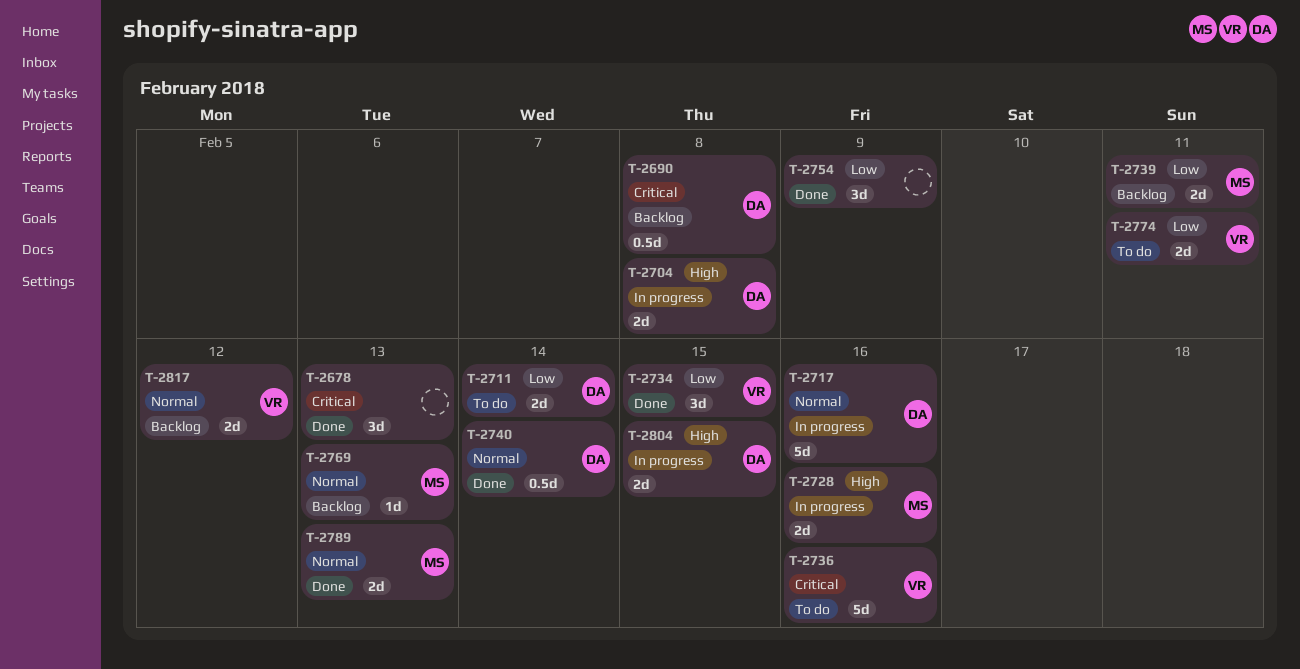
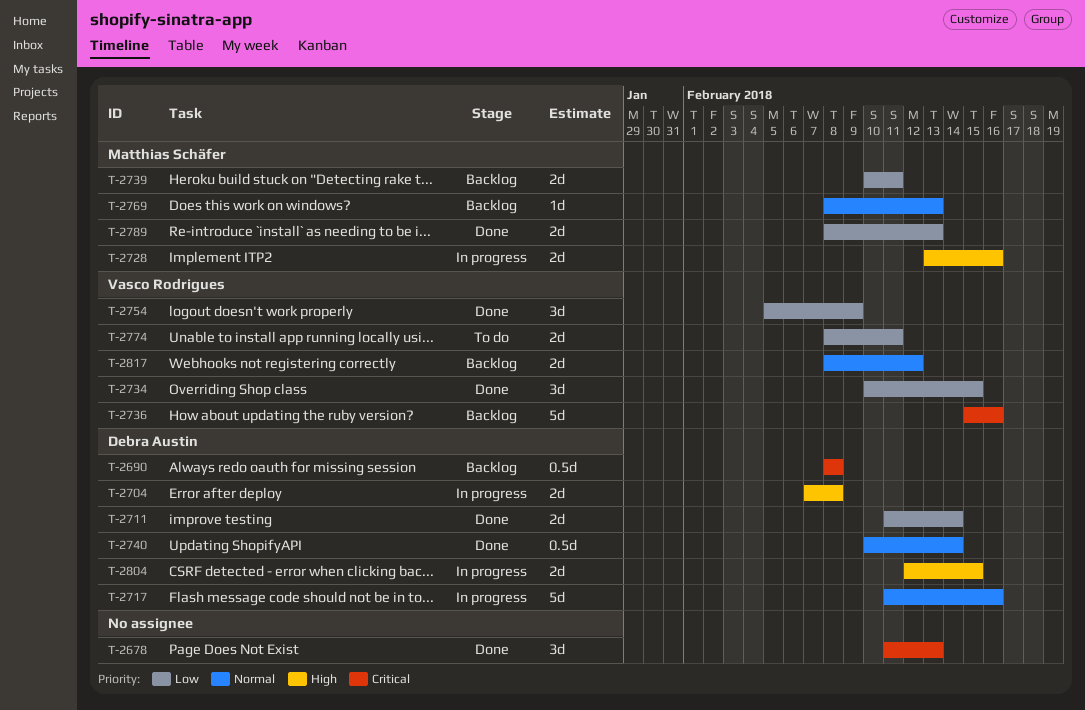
T-2711, status: To do -> Done
T-2736, status: To do -> Backlog
T-2754, owner: none -> Vasco Rodrigues
T-2789, priority: Normal -> Low

